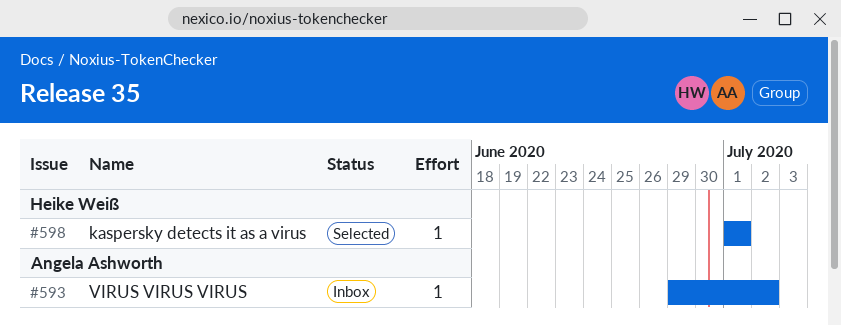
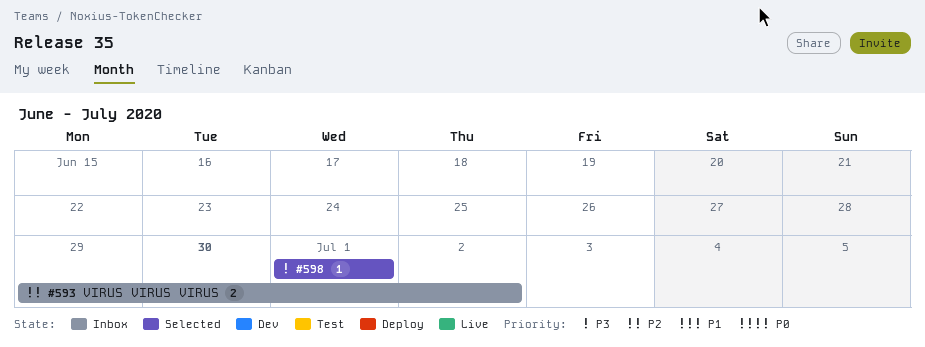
#593, estimate: 1 -> 2

